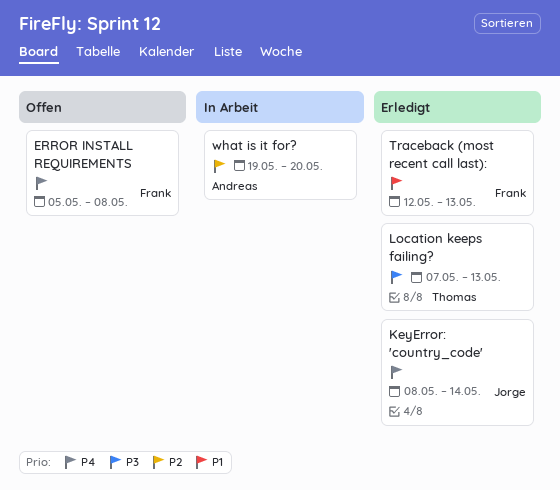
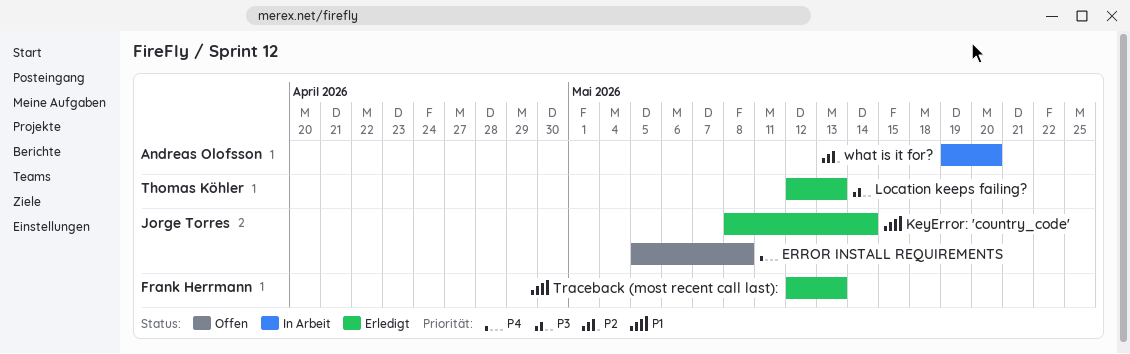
ERROR INSTALL REQUIREMENTS, owner: Frank Herrmann -> Jorge Torres
KeyError: 'country_code', priority: P4 -> P1
Location keeps failing?, start: May 7 -> May 12

